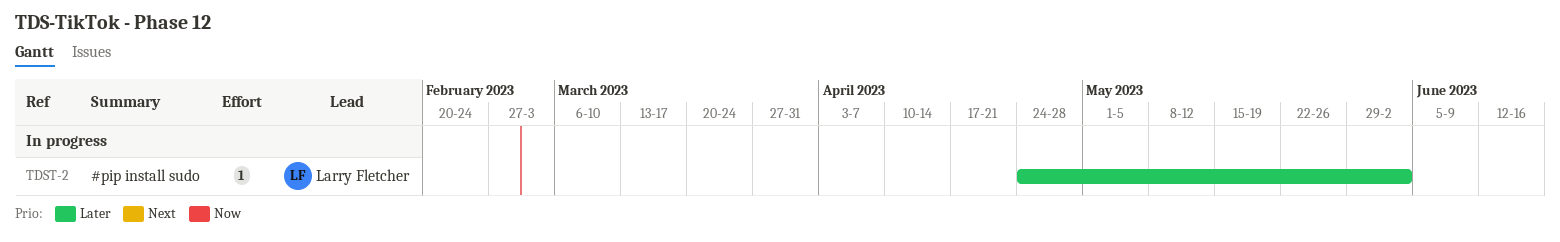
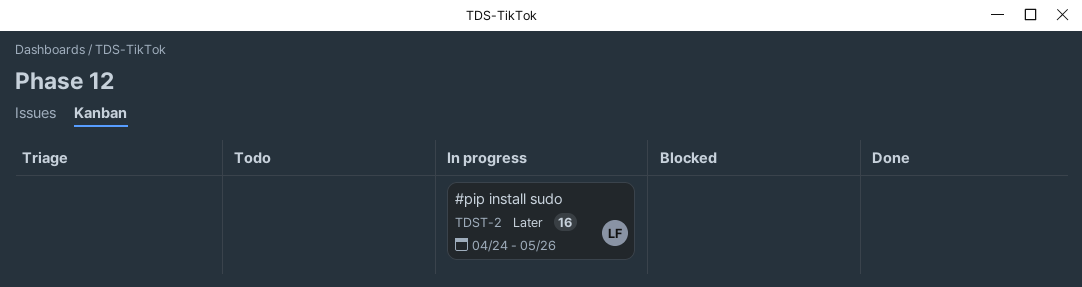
TDST-2, estimate: 1 -> 16
TDST-2, due: Jun 2 -> May 26

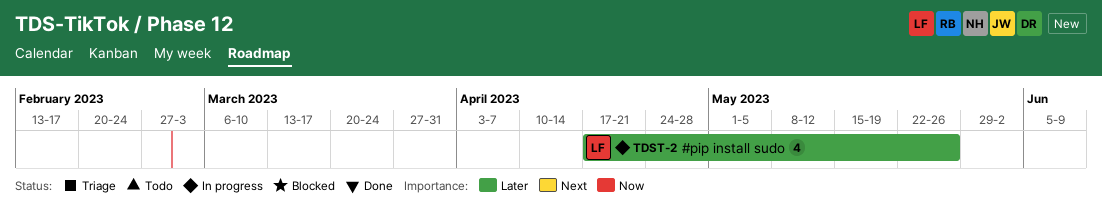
TDST-2, estimate: 16 -> 4
TDST-2, start: Apr 24 -> Apr 17

